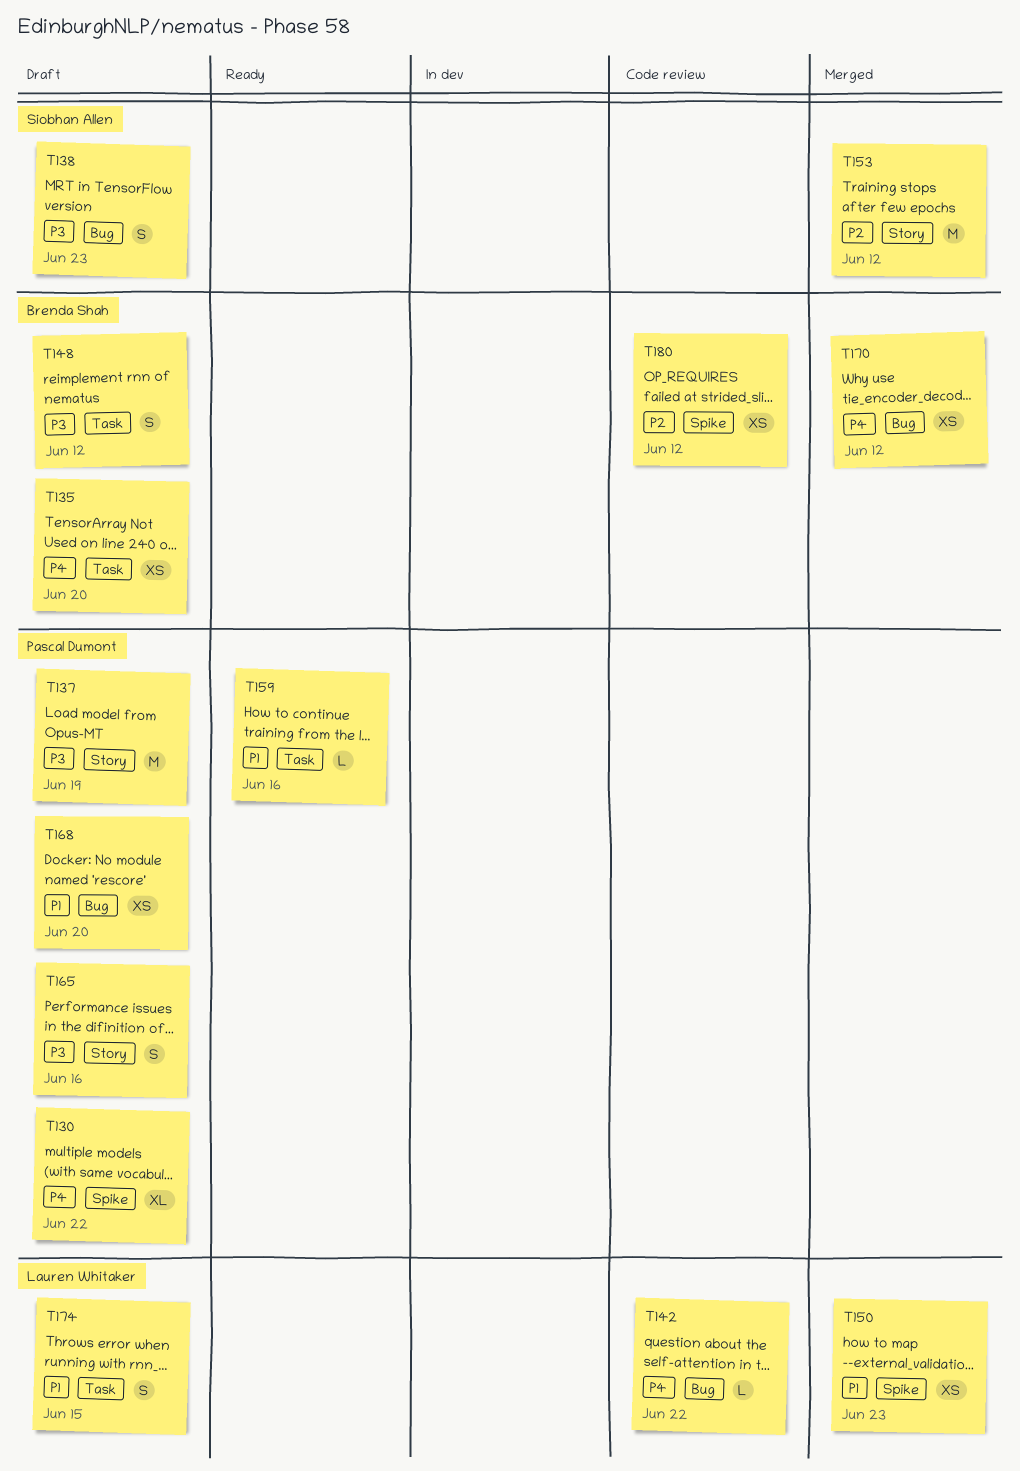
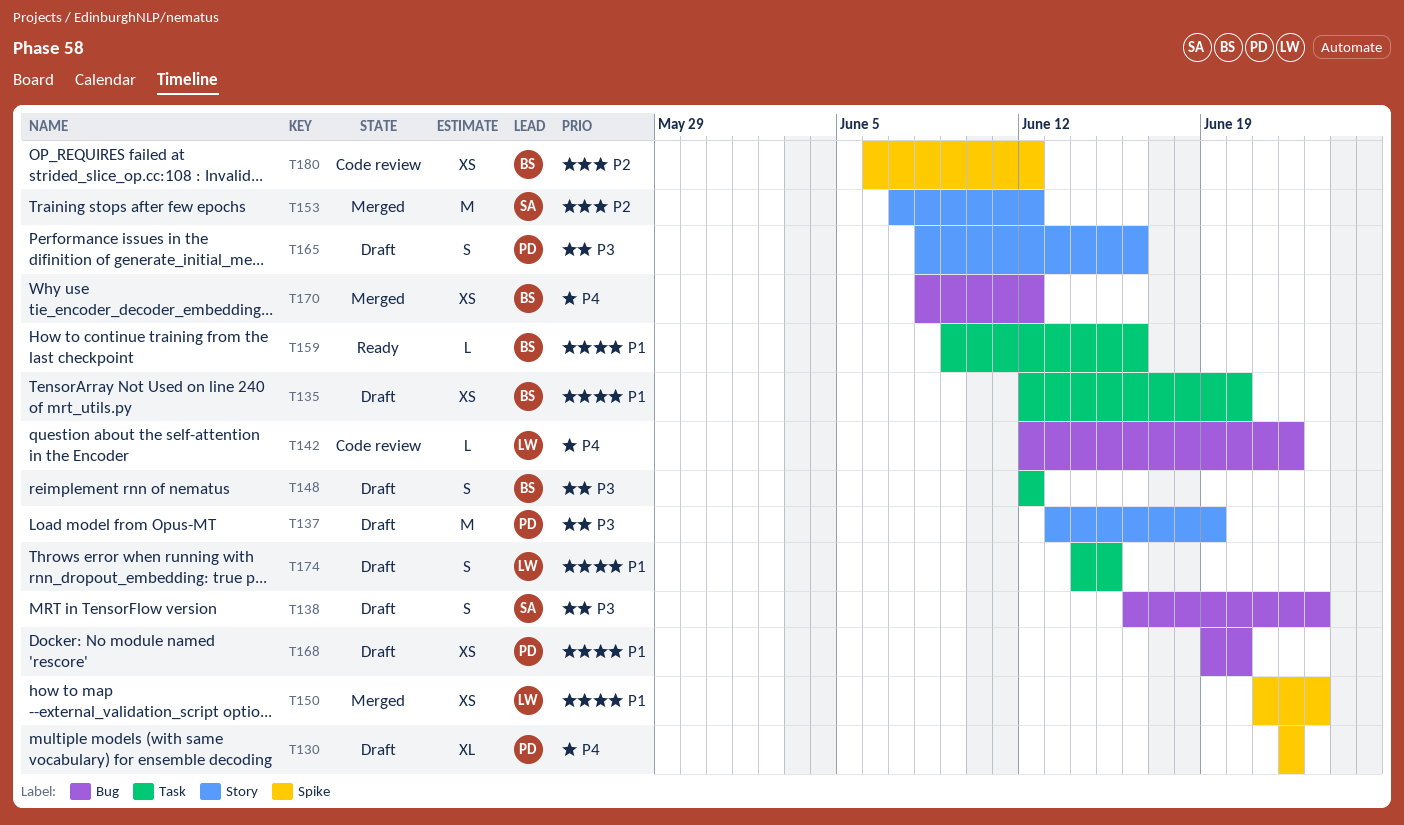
T135, priority: P4 -> P1
T159, owner: Pascal Dumont -> Brenda Shah

